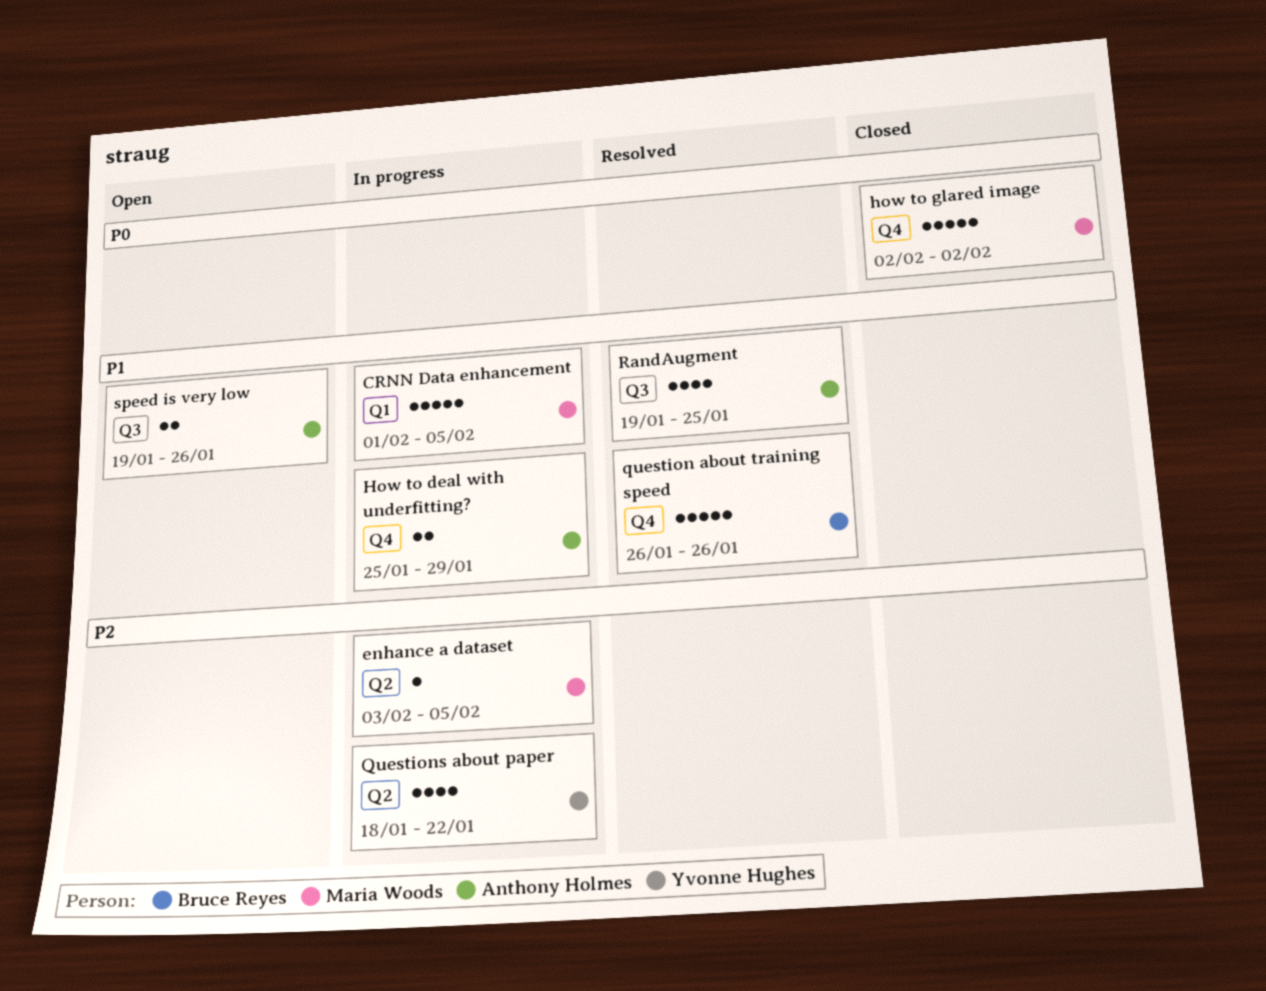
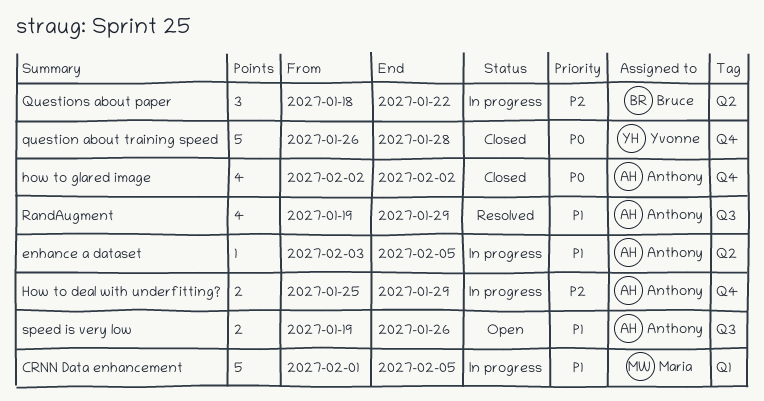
enhance a dataset, owner: Maria Woods -> Anthony Holmes
enhance a dataset, priority: P2 -> P1
How to deal with underfitting?, priority: P1 -> P2
how to glared image, owner: Maria Woods -> Anthony Holmes
how to glared image, estimate: 5 -> 4
question about training speed, status: Resolved -> Closed
question about training speed, owner: Bruce Reyes -> Yvonne Hughes
question about training speed, priority: P1 -> P0
question about training speed, due: Jan 26 -> Jan 28
Questions about paper, owner: Yvonne Hughes -> Bruce Reyes
Questions about paper, estimate: 4 -> 3
RandAugment, due: Jan 25 -> Jan 29

